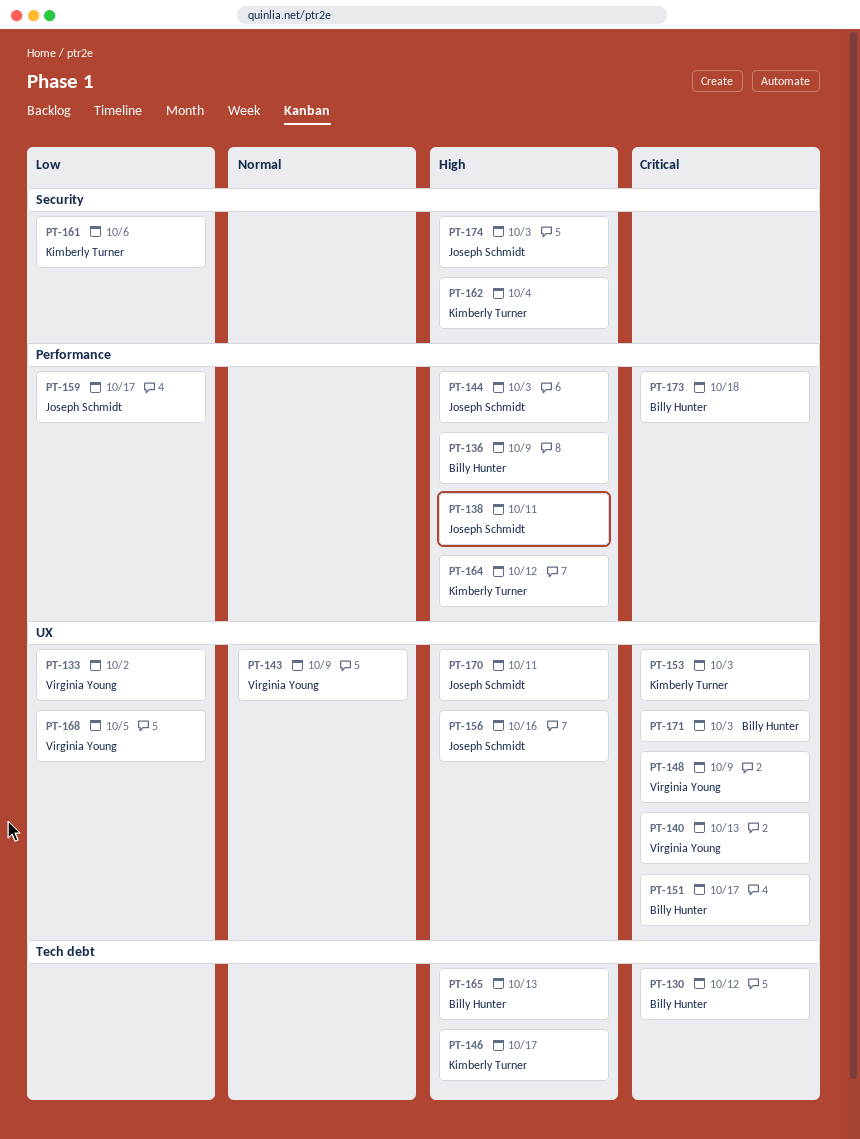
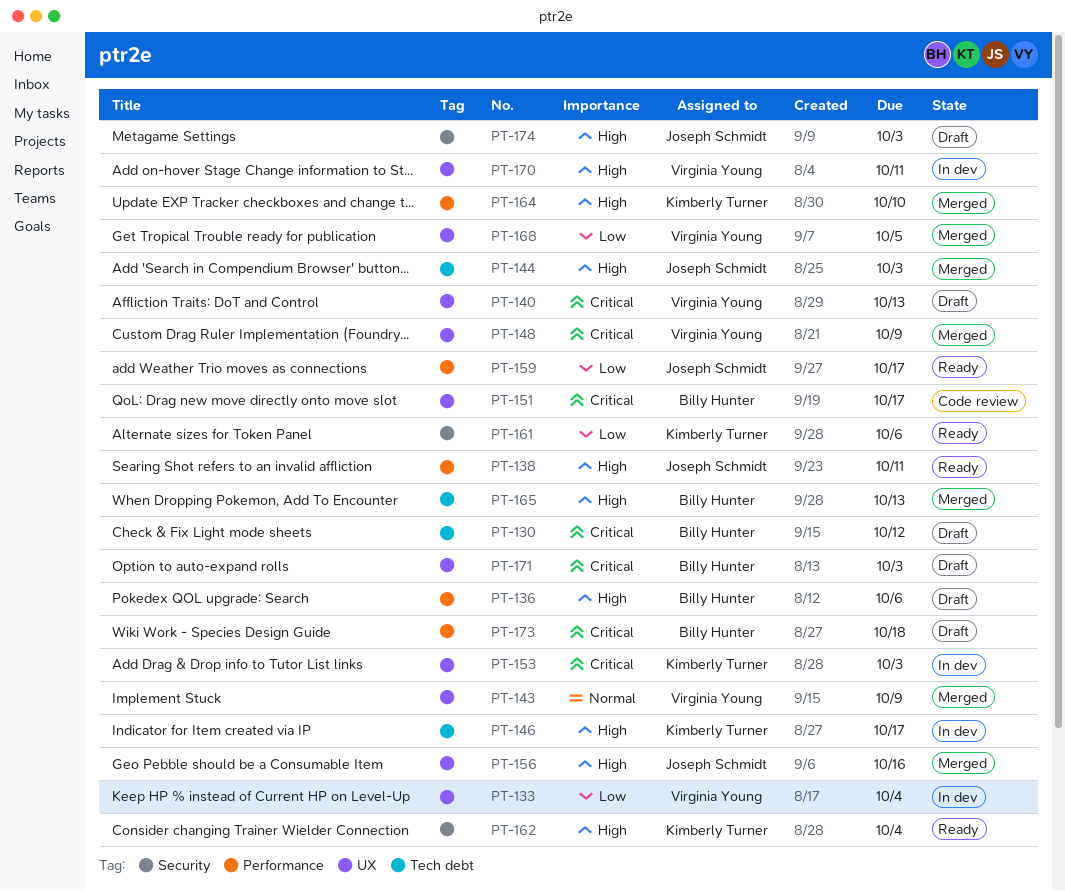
PT-133, due: Oct 2 -> Oct 4
PT-136, due: Oct 9 -> Oct 6
PT-144, label: Performance -> Tech debt
PT-164, due: Oct 12 -> Oct 10
PT-170, owner: Joseph Schmidt -> Virginia Young

